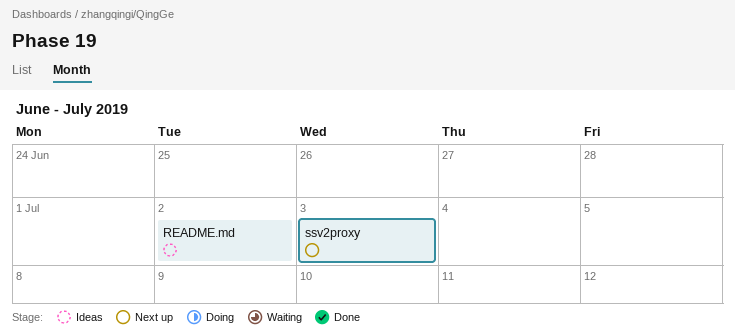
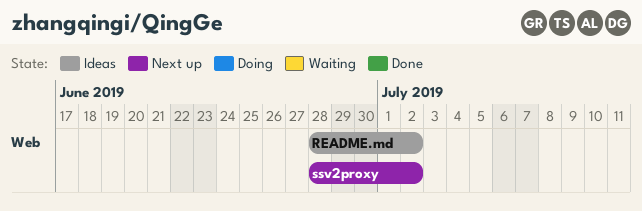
ssv2proxy, due: Jul 3 -> Jul 2

